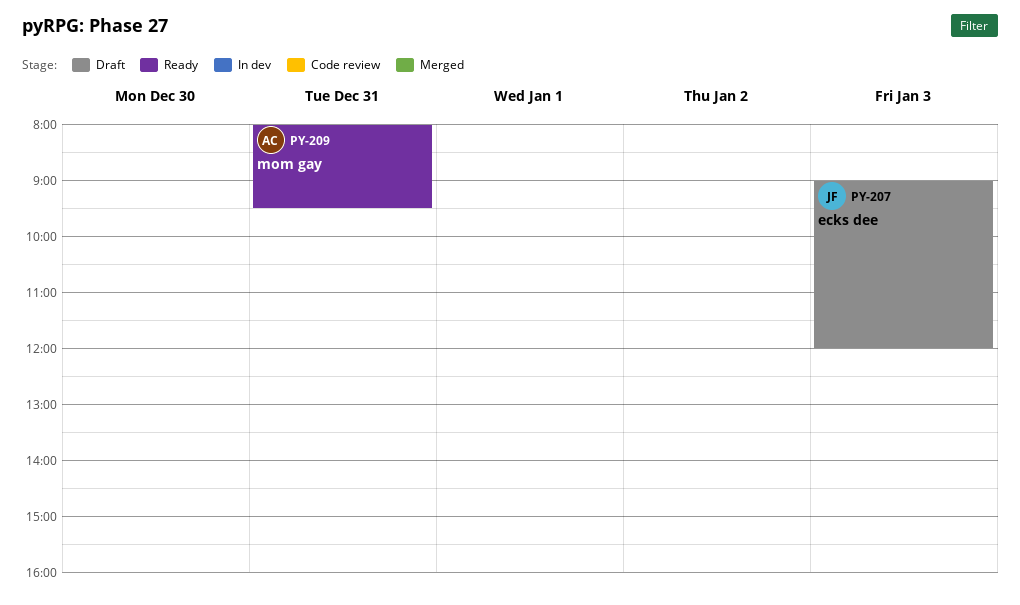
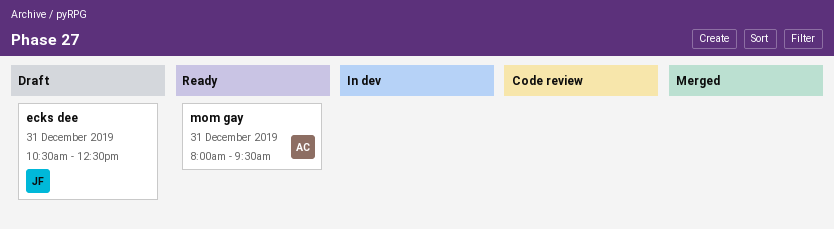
ecks dee, day: Jan 3 -> Dec 31
ecks dee, begins: 09:00 -> 10:30
ecks dee, ends: 12:00 -> 12:30

